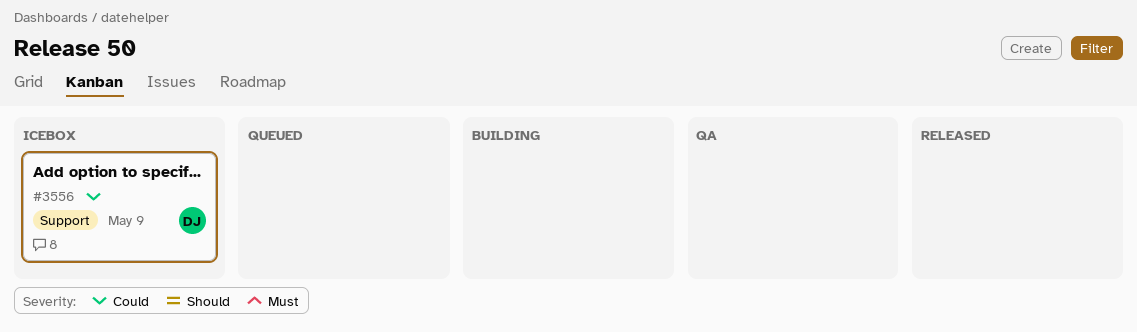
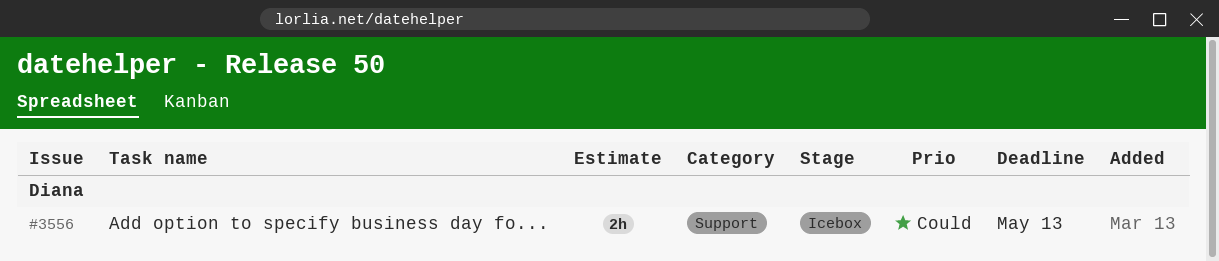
#3556, due: May 9 -> May 13

